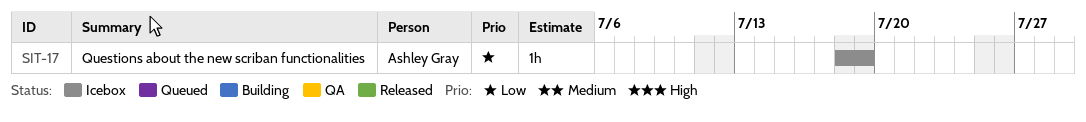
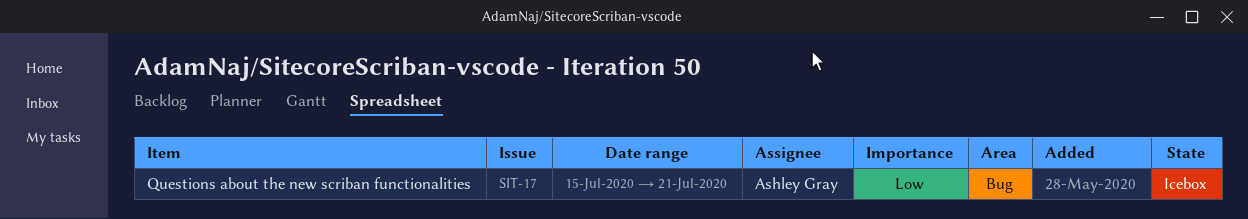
SIT-17, start: Jul 18 -> Jul 15
SIT-17, due: Jul 19 -> Jul 21

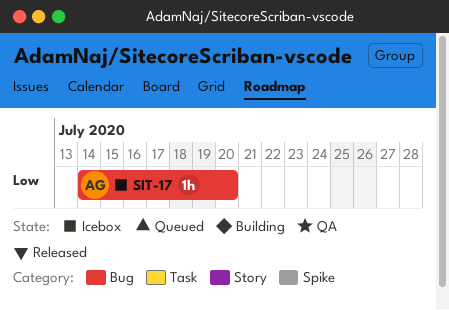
SIT-17, start: Jul 15 -> Jul 14
SIT-17, due: Jul 21 -> Jul 20

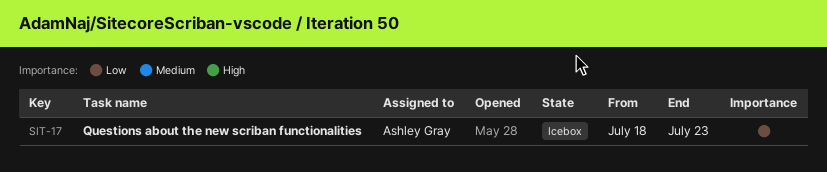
SIT-17, start: Jul 14 -> Jul 18
SIT-17, due: Jul 20 -> Jul 23

